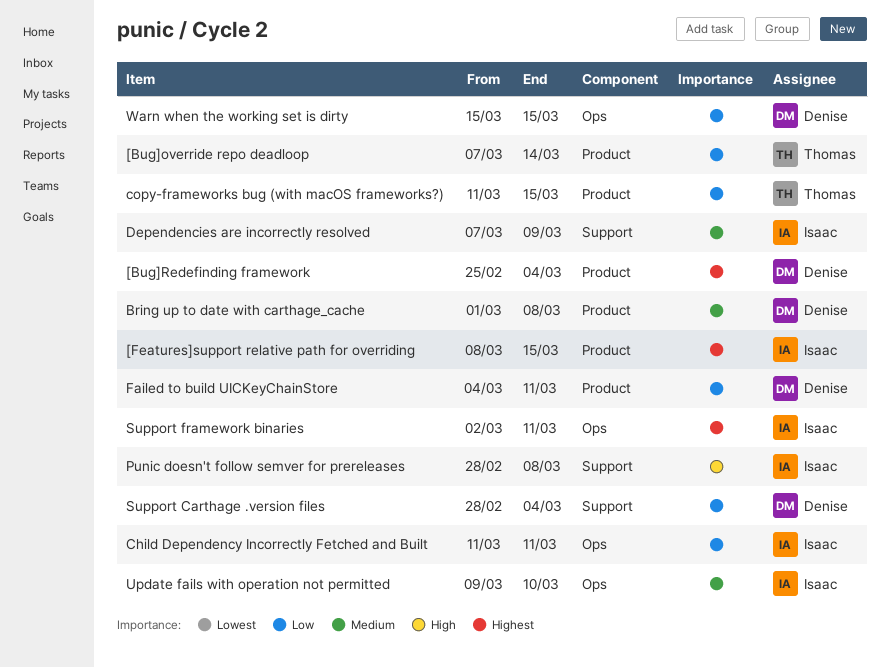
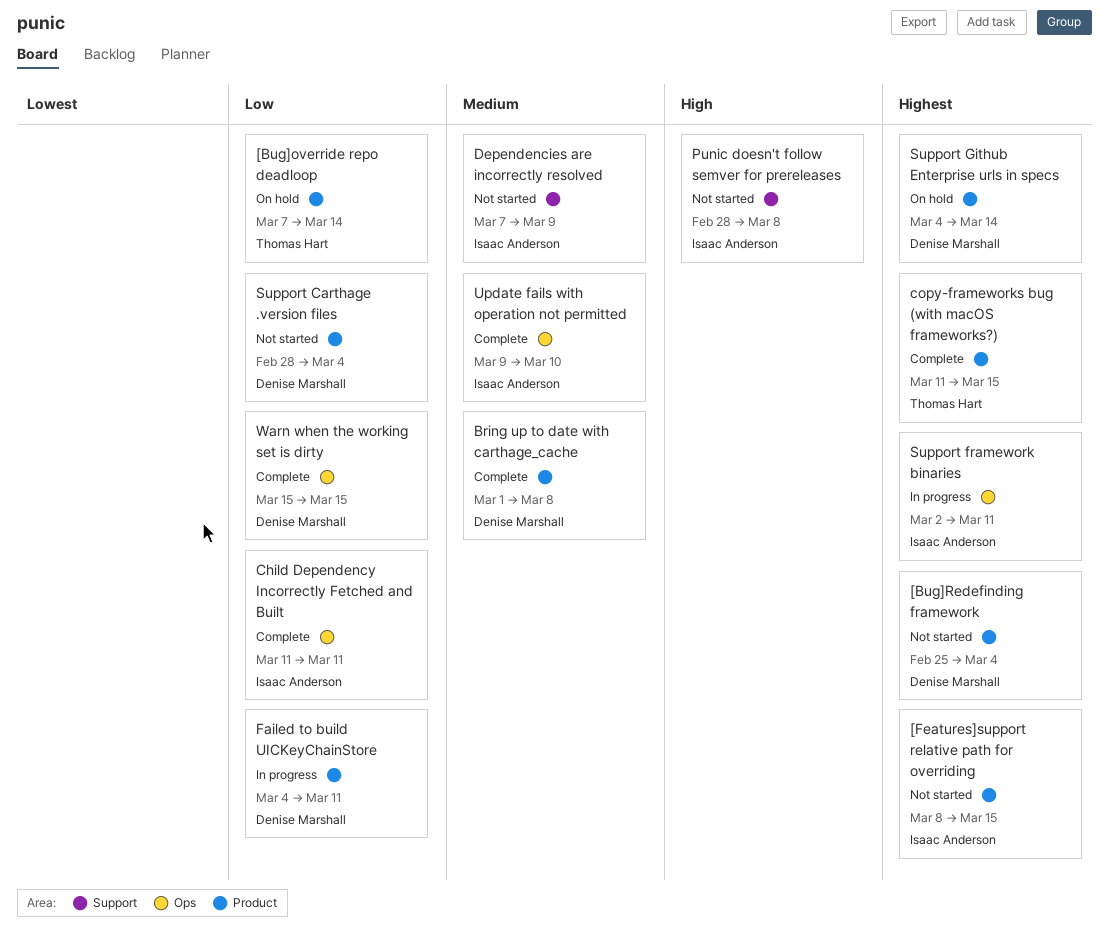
copy-frameworks bug (with macOS frameworks?), priority: Low -> Highest
Support Carthage .version files, label: Support -> Product
Support Github Enterprise urls in specs: none -> present

